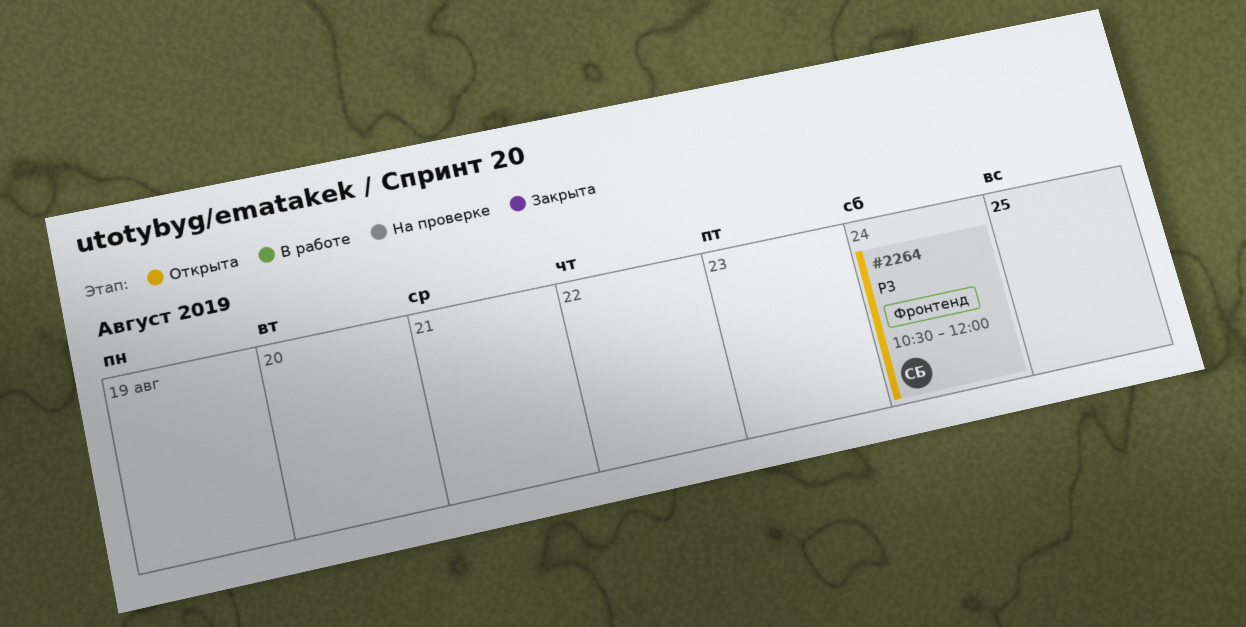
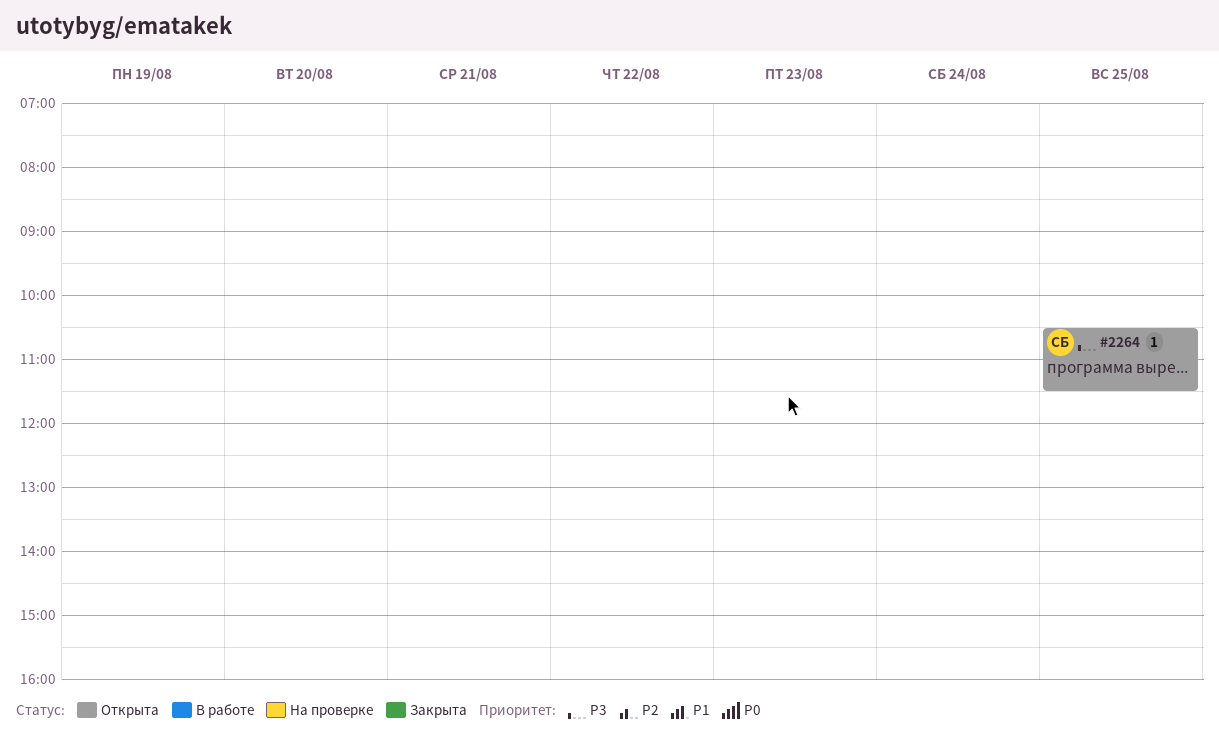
#2264, day: Aug 24 -> Aug 25
#2264, ends: 12:00 -> 11:30

